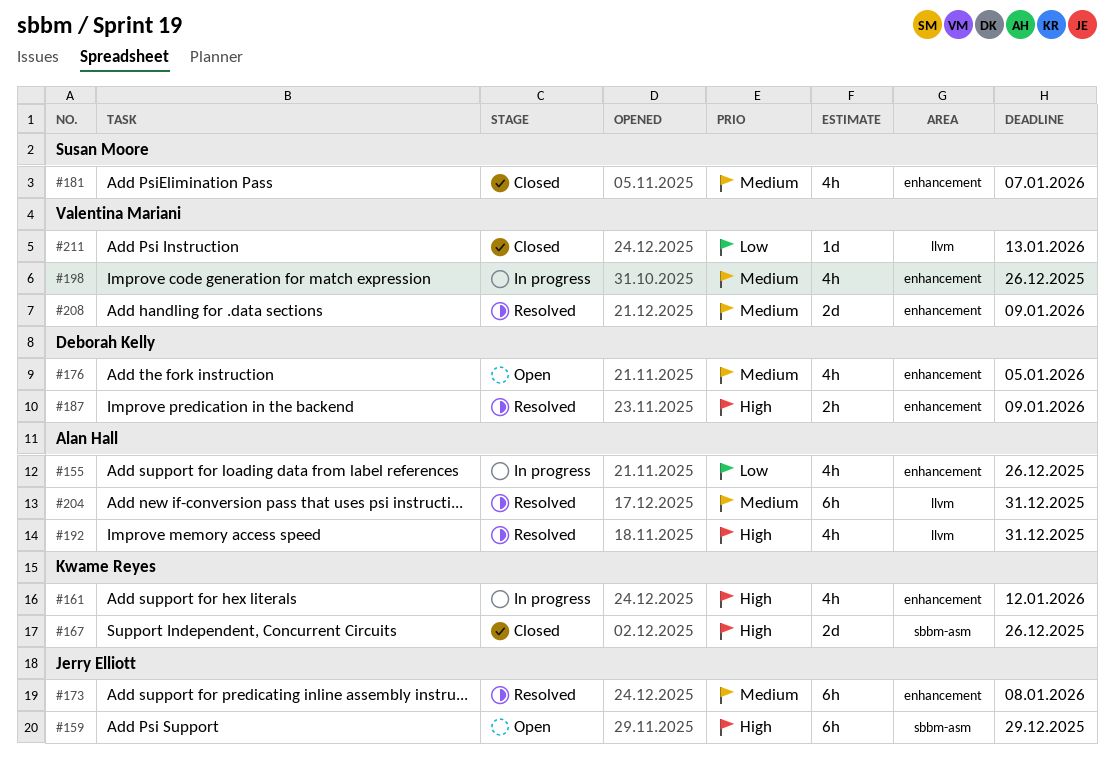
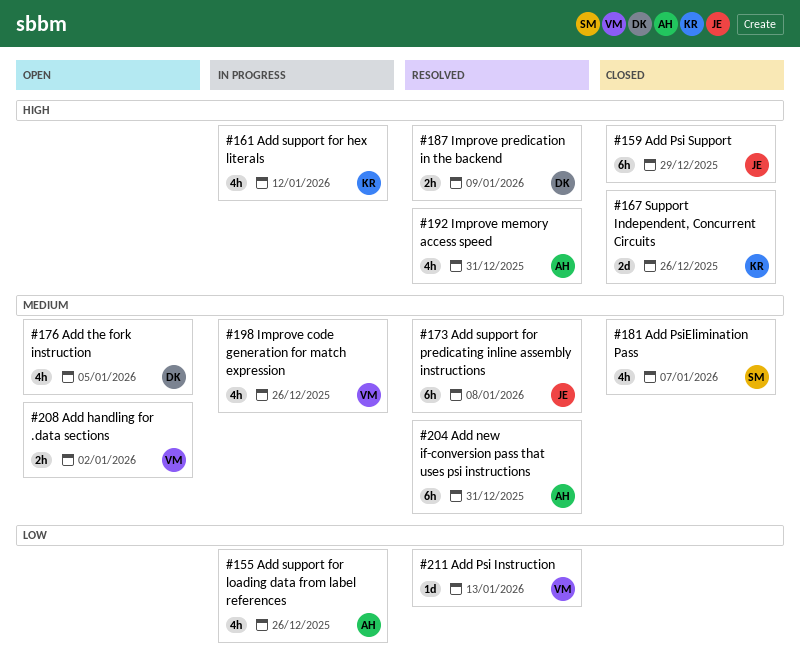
#159, status: Open -> Closed
#208, status: Resolved -> Open
#208, estimate: 2d -> 2h
#208, due: Jan 9 -> Jan 2
#211, status: Closed -> Resolved

